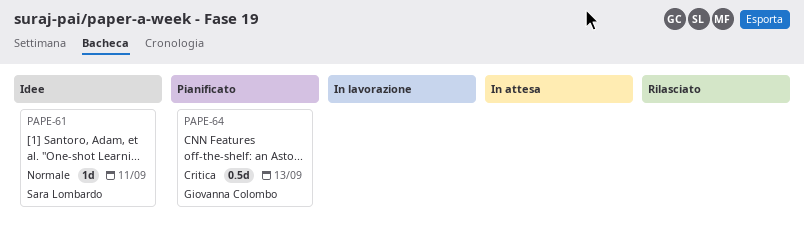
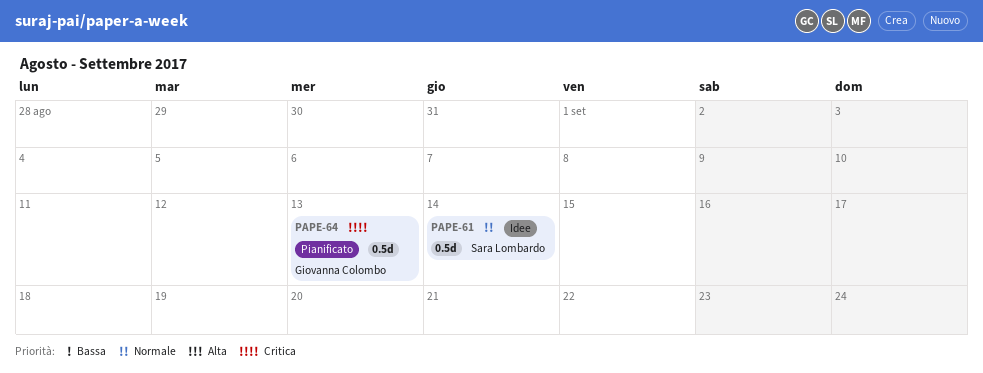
PAPE-61, estimate: 1d -> 0.5d
PAPE-61, due: Sep 11 -> Sep 14

